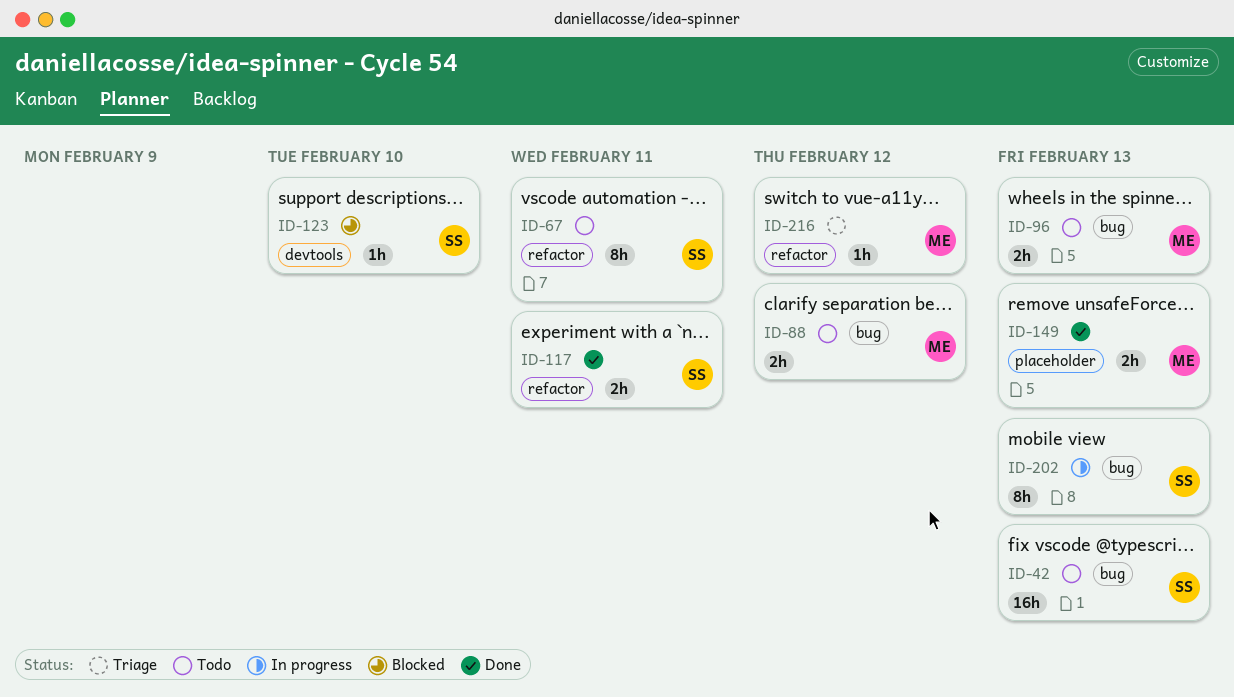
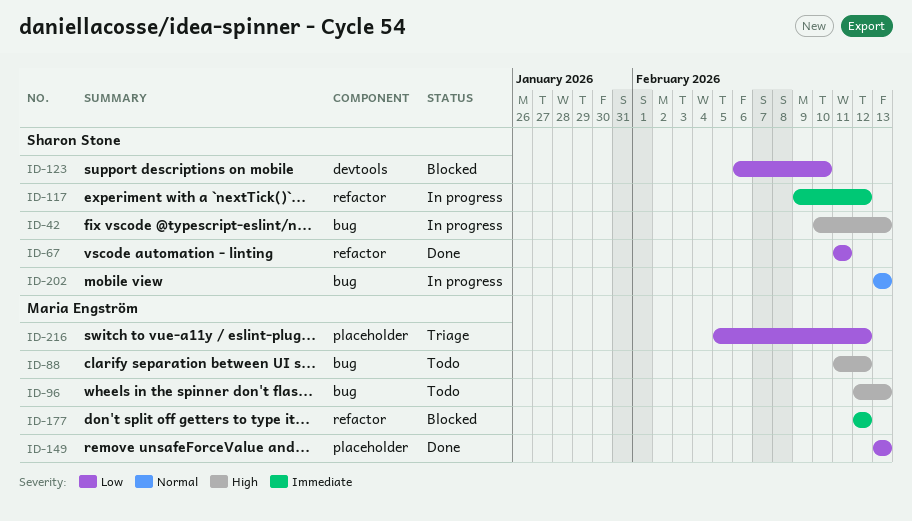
ID-42, status: Todo -> In progress
ID-67, status: Todo -> Done
ID-117, status: Done -> In progress
ID-117, due: Feb 11 -> Feb 12
ID-177: none -> present
ID-216, label: refactor -> placeholder

